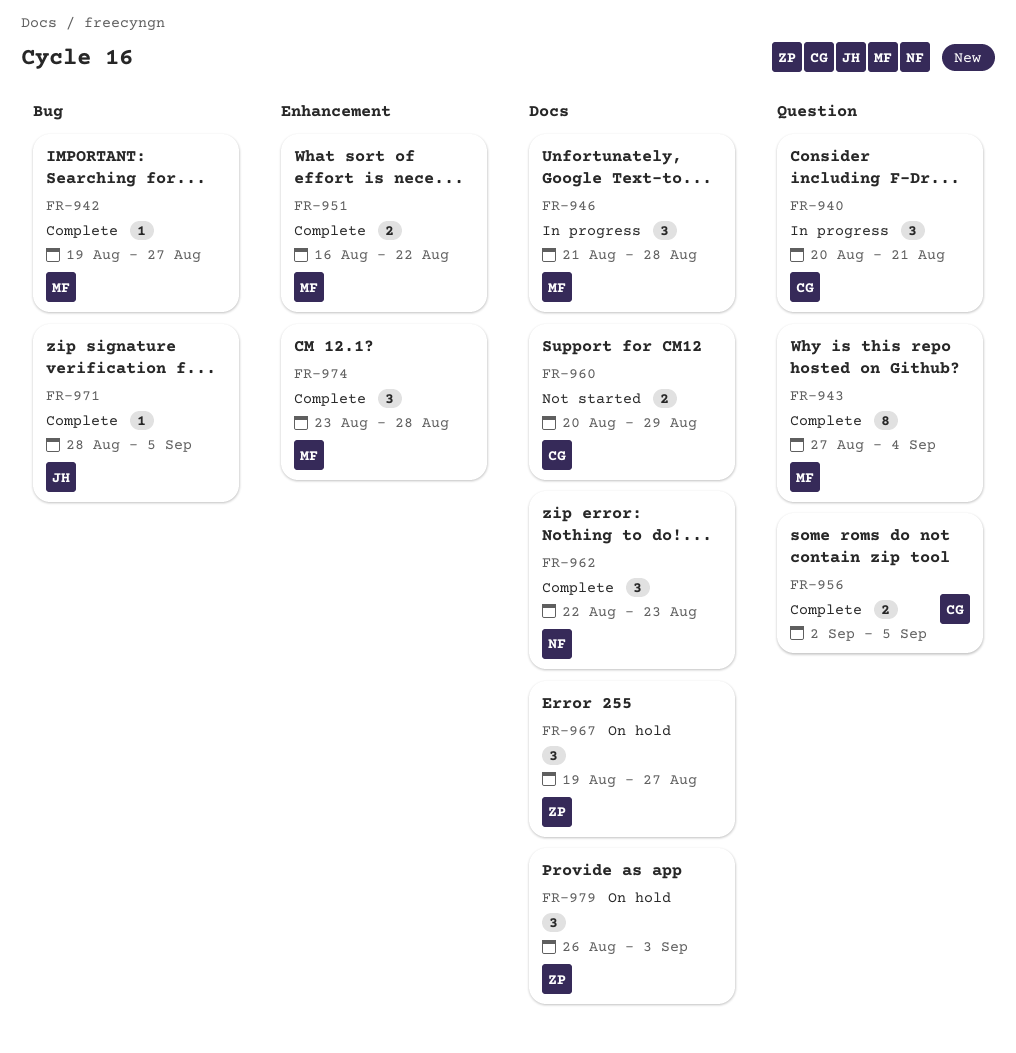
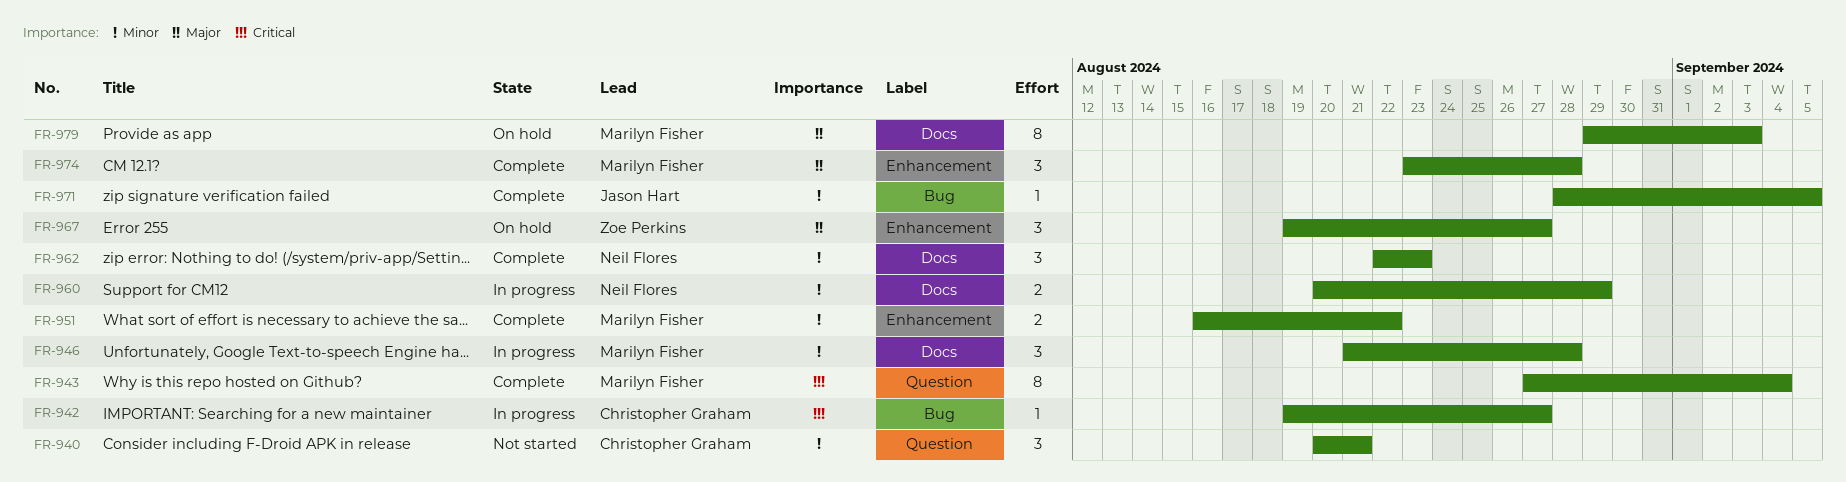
FR-940, status: In progress -> Not started
FR-942, status: Complete -> In progress
FR-942, owner: Marilyn Fisher -> Christopher Graham
FR-956: present -> none
FR-960, status: Not started -> In progress
FR-960, owner: Christopher Graham -> Neil Flores
FR-967, label: Docs -> Enhancement
FR-979, owner: Zoe Perkins -> Marilyn Fisher
FR-979, estimate: 3 -> 8
FR-979, start: Aug 26 -> Aug 29

